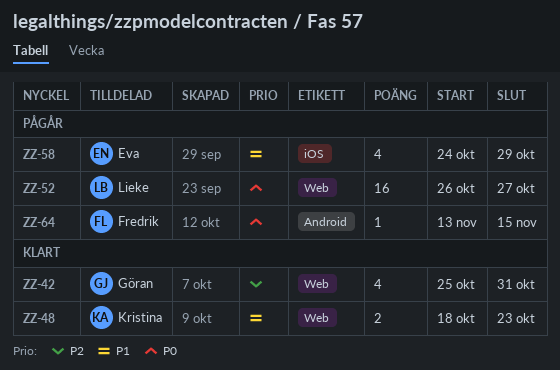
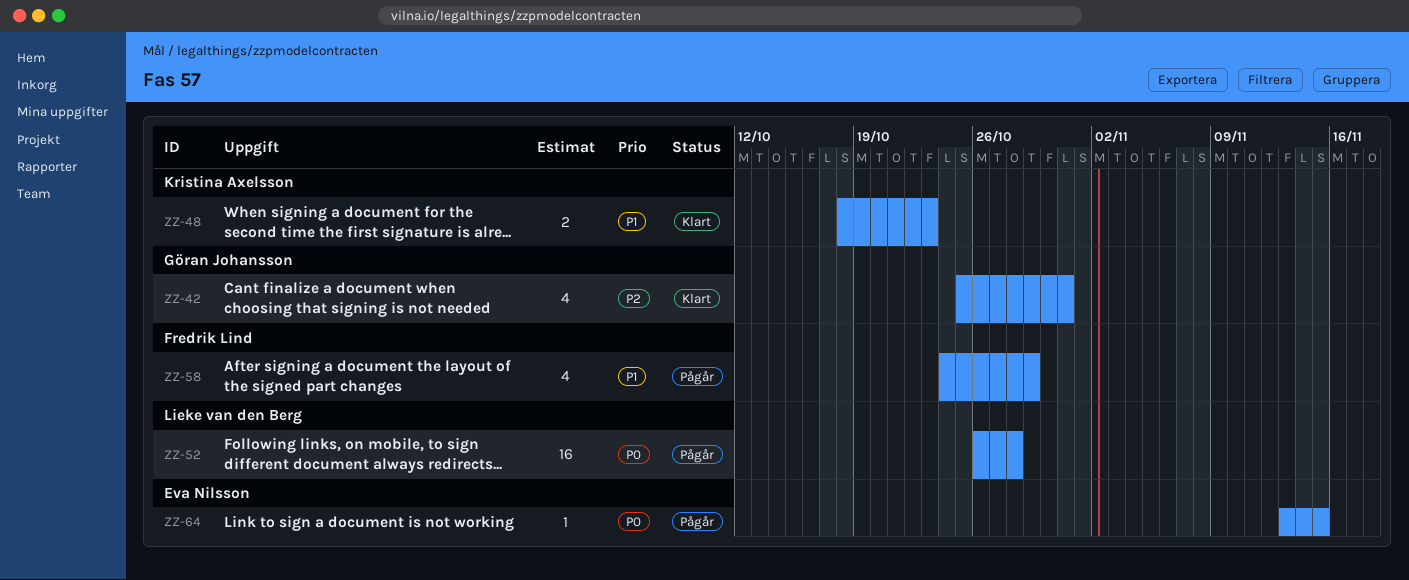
ZZ-52, due: Oct 27 -> Oct 28
ZZ-58, owner: Eva Nilsson -> Fredrik Lind
ZZ-64, owner: Fredrik Lind -> Eva Nilsson

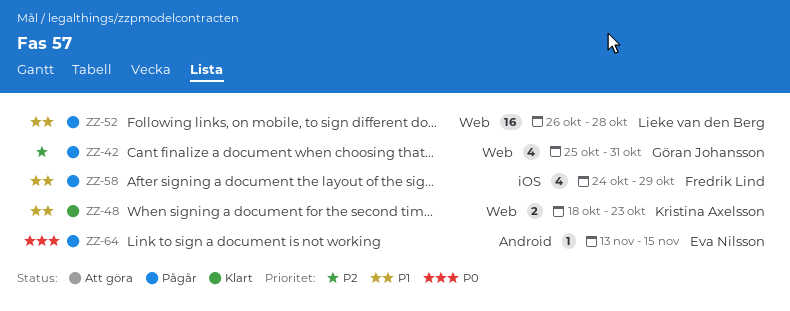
ZZ-42, status: Klart -> Pågår
ZZ-52, priority: P0 -> P1

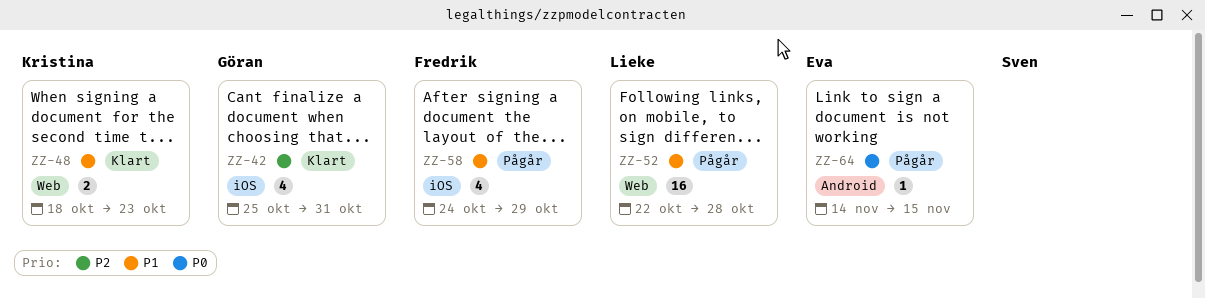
ZZ-42, status: Pågår -> Klart
ZZ-42, label: Web -> iOS
ZZ-52, start: Oct 26 -> Oct 22
ZZ-64, start: Nov 13 -> Nov 14

